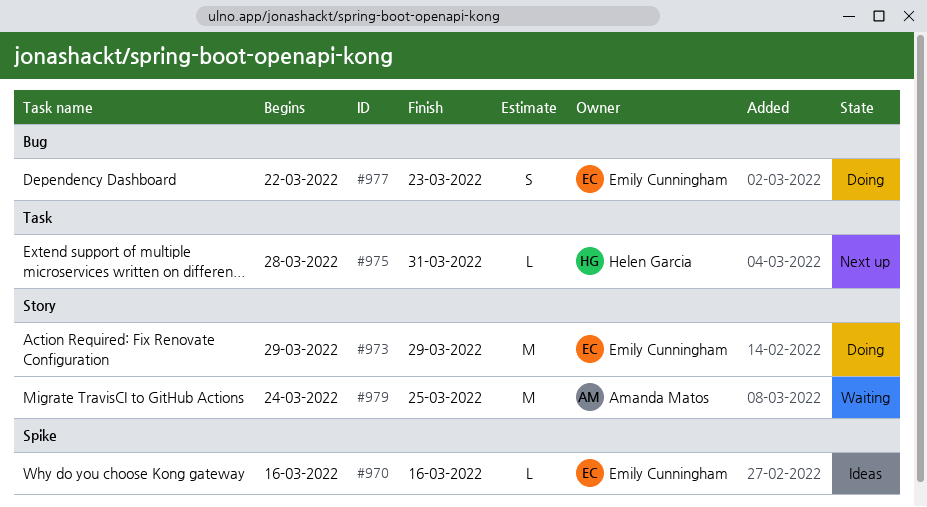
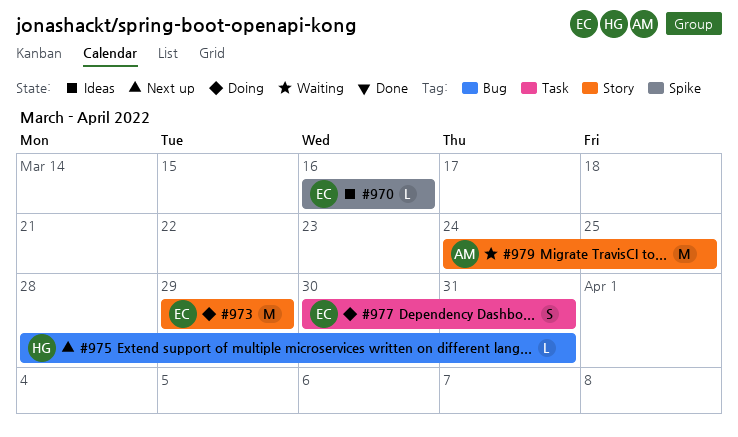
#975, label: Task -> Bug
#977, label: Bug -> Task
#977, start: Mar 22 -> Mar 30
#977, due: Mar 23 -> Mar 31

